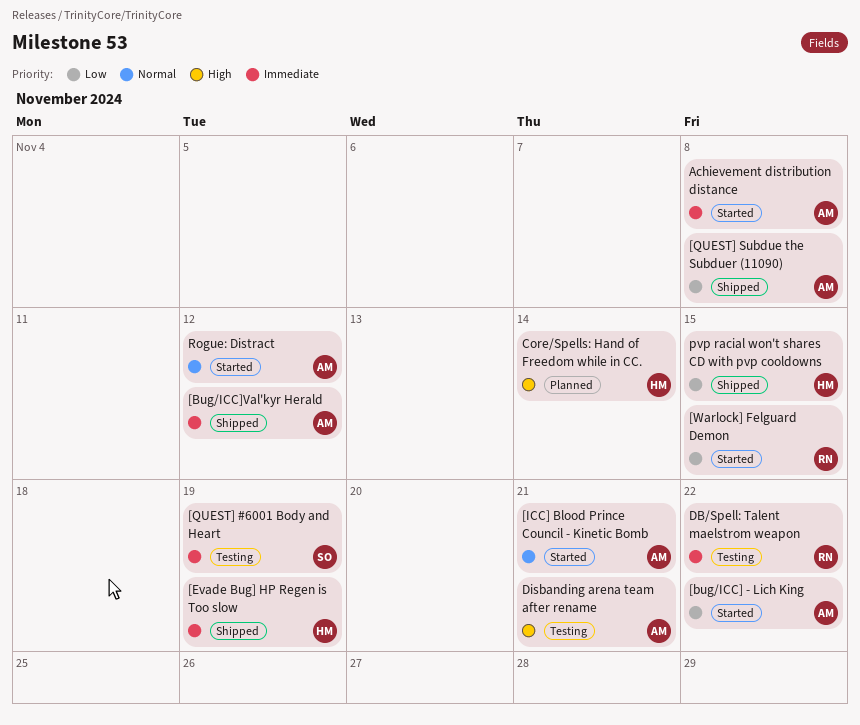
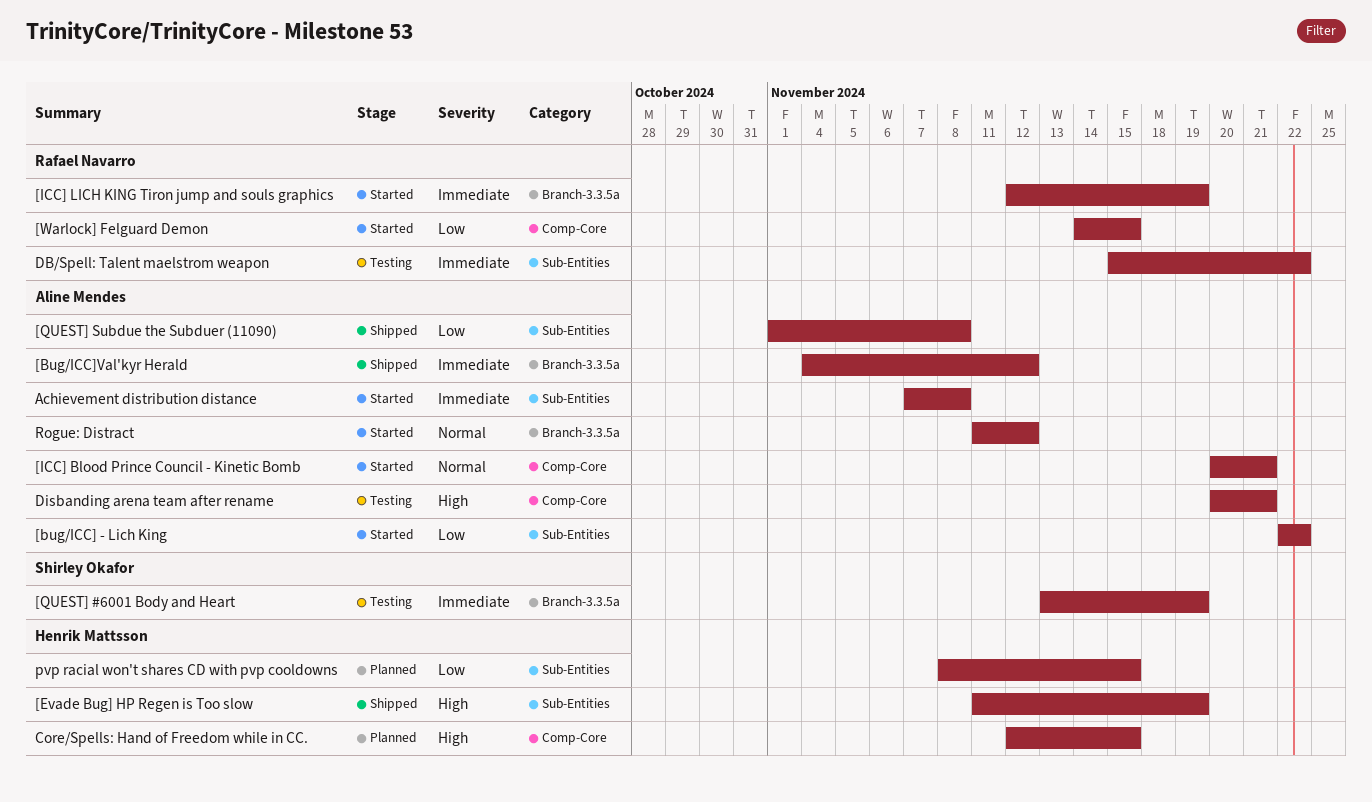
[Evade Bug] HP Regen is Too slow, priority: Immediate -> High
[ICC] LICH KING Tiron jump and souls graphics: none -> present
Core/Spells: Hand of Freedom while in CC., due: Nov 14 -> Nov 15
pvp racial won't shares CD with pvp cooldowns, status: Shipped -> Planned

